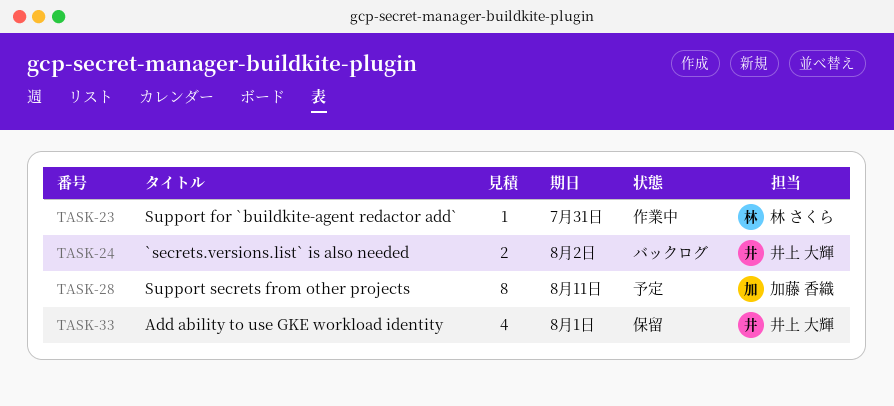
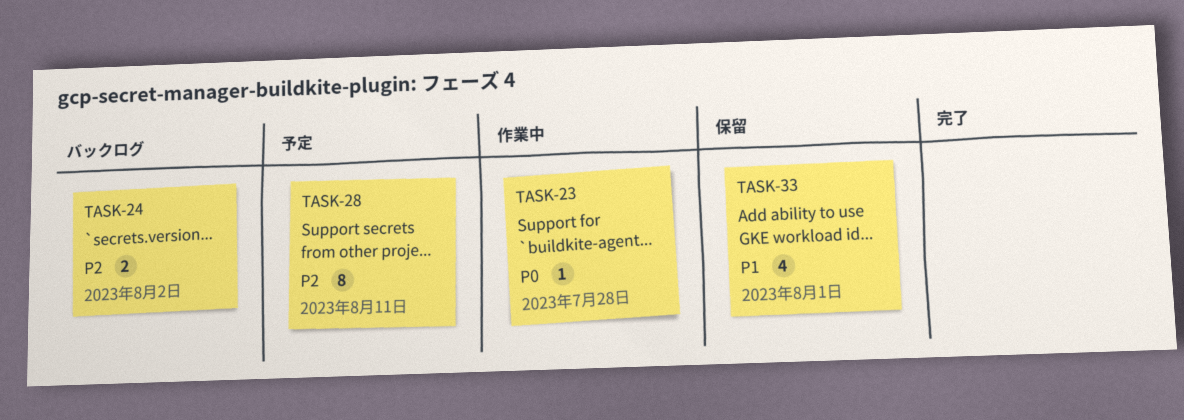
TASK-23, due: Jul 31 -> Jul 28

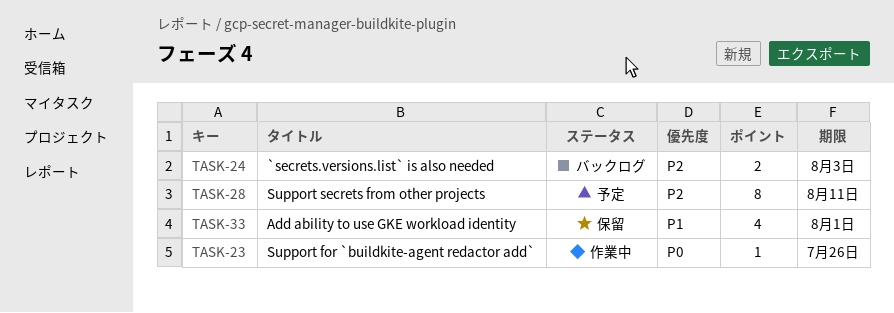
TASK-23, due: Jul 28 -> Jul 26
TASK-24, due: Aug 2 -> Aug 3

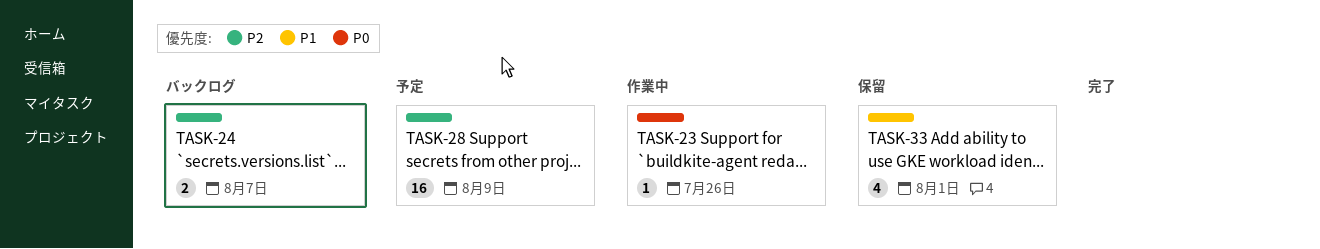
TASK-24, due: Aug 3 -> Aug 7
TASK-28, estimate: 8 -> 16
TASK-28, due: Aug 11 -> Aug 9

